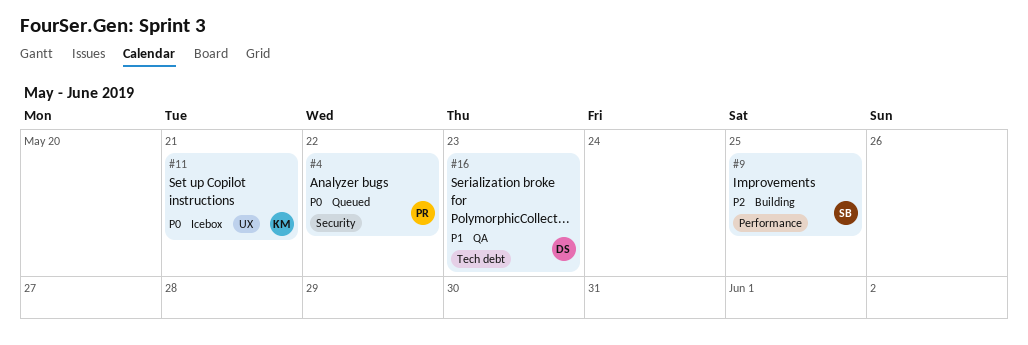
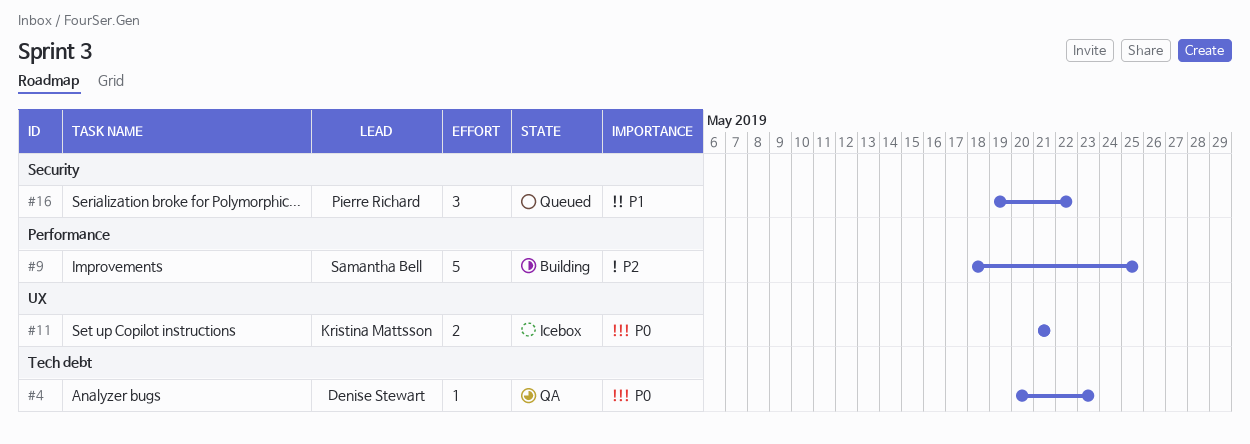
#4, status: Queued -> QA
#4, owner: Pierre Richard -> Denise Stewart
#4, label: Security -> Tech debt
#4, due: May 22 -> May 23
#16, status: QA -> Queued
#16, owner: Denise Stewart -> Pierre Richard
#16, label: Tech debt -> Security
#16, due: May 23 -> May 22

